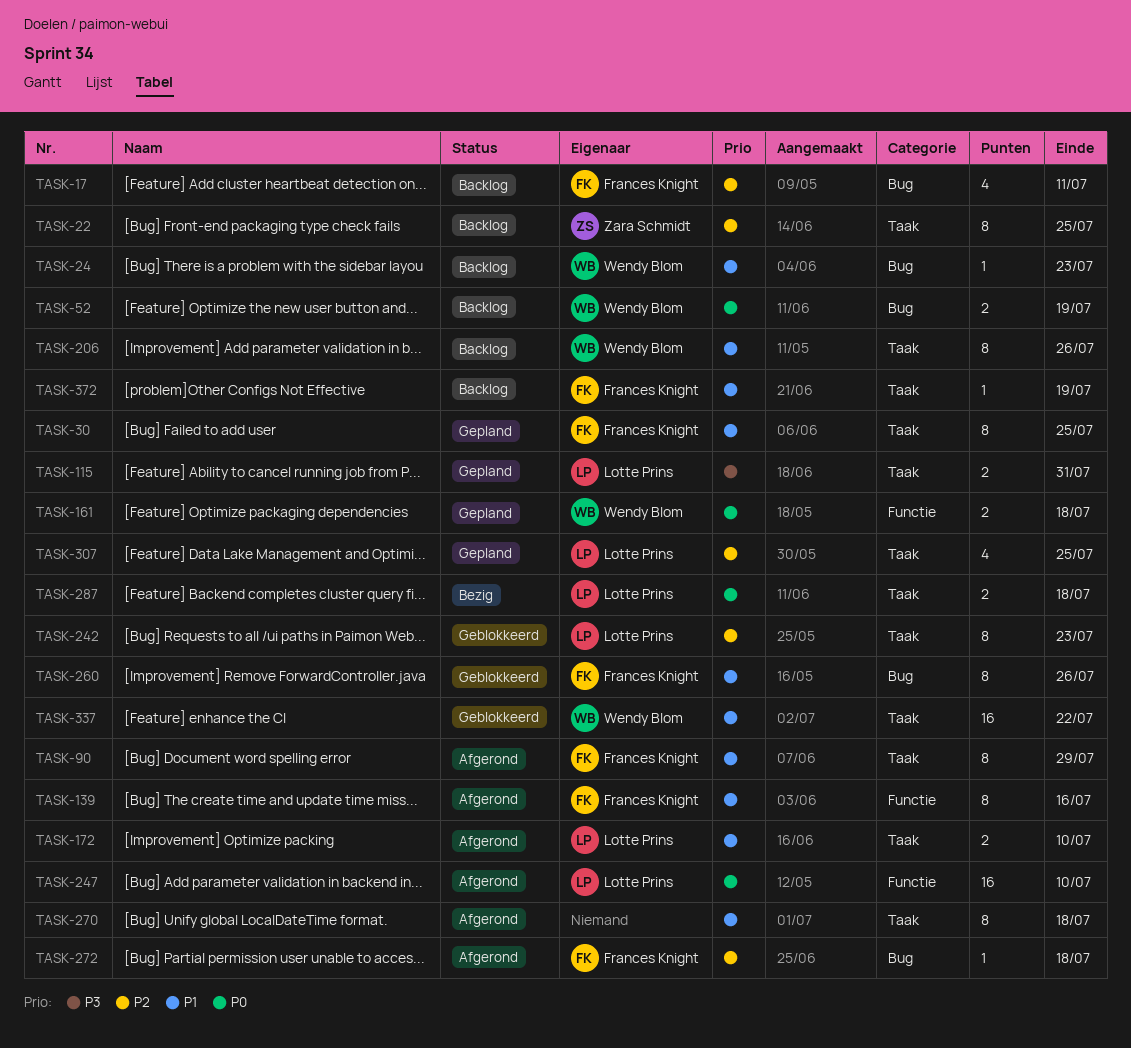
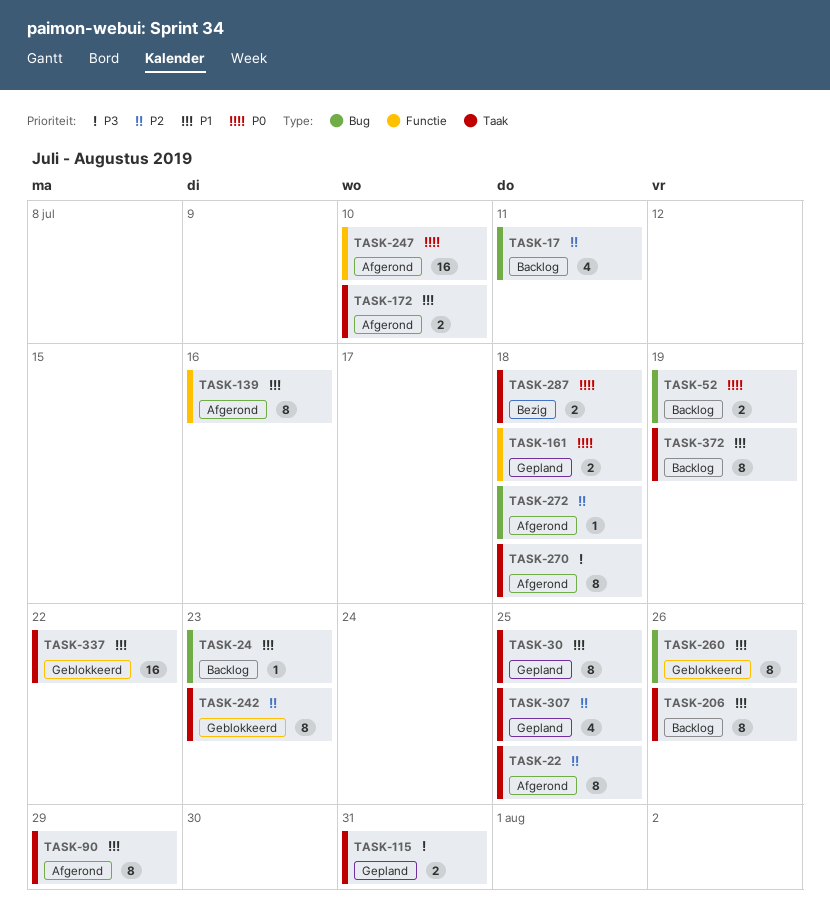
TASK-22, status: Backlog -> Afgerond
TASK-270, priority: P1 -> P3
TASK-372, estimate: 1 -> 8

